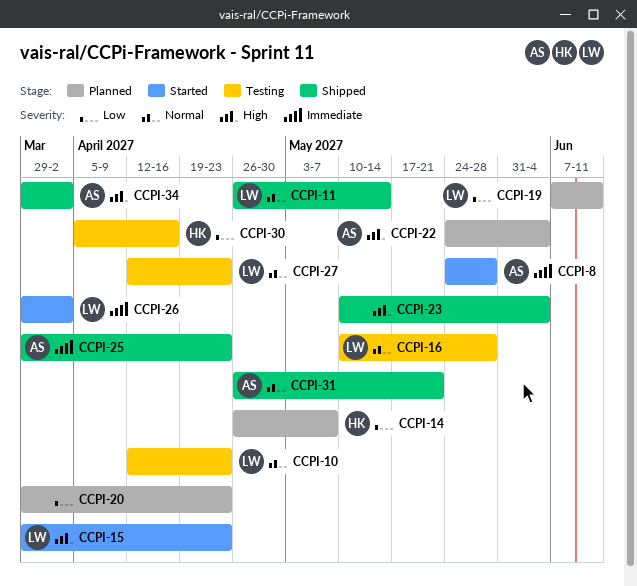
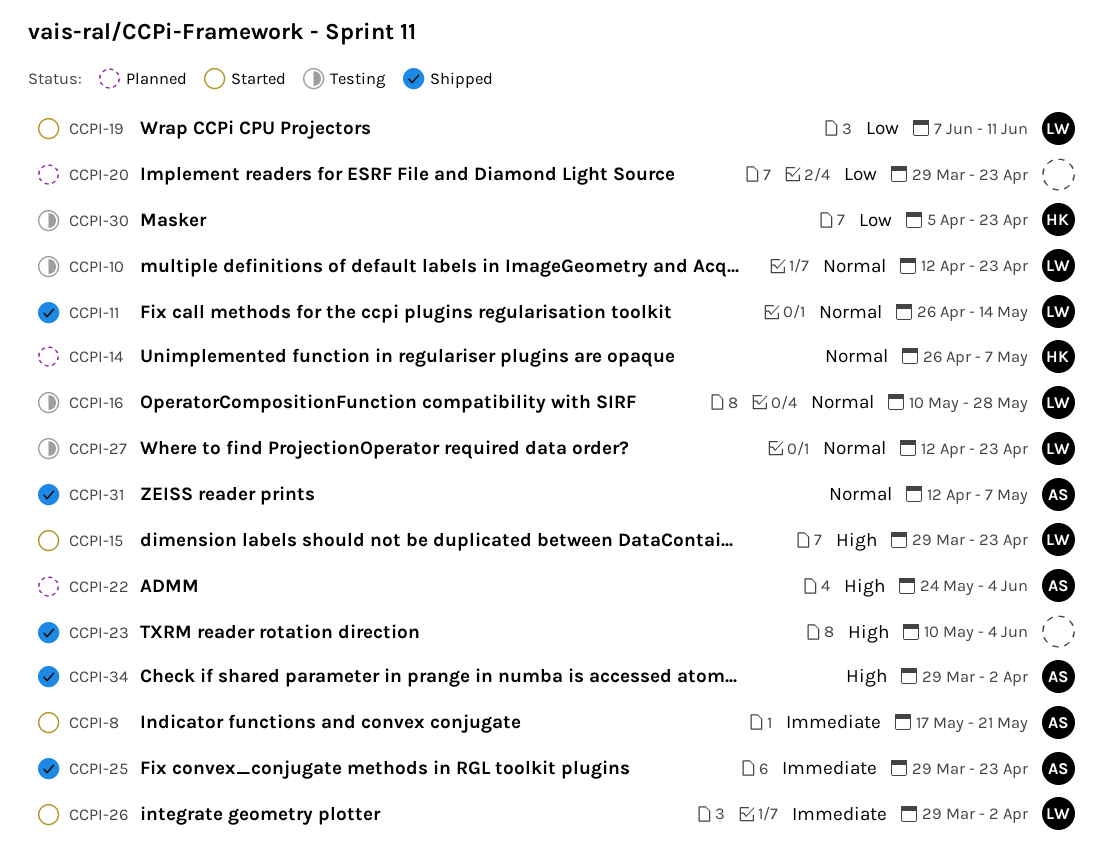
CCPI-8, start: May 24 -> May 17
CCPI-8, due: May 28 -> May 21
CCPI-14, priority: Low -> Normal
CCPI-19, status: Planned -> Started
CCPI-30, due: Apr 16 -> Apr 23
CCPI-31, start: Apr 26 -> Apr 12
CCPI-31, due: May 21 -> May 7

